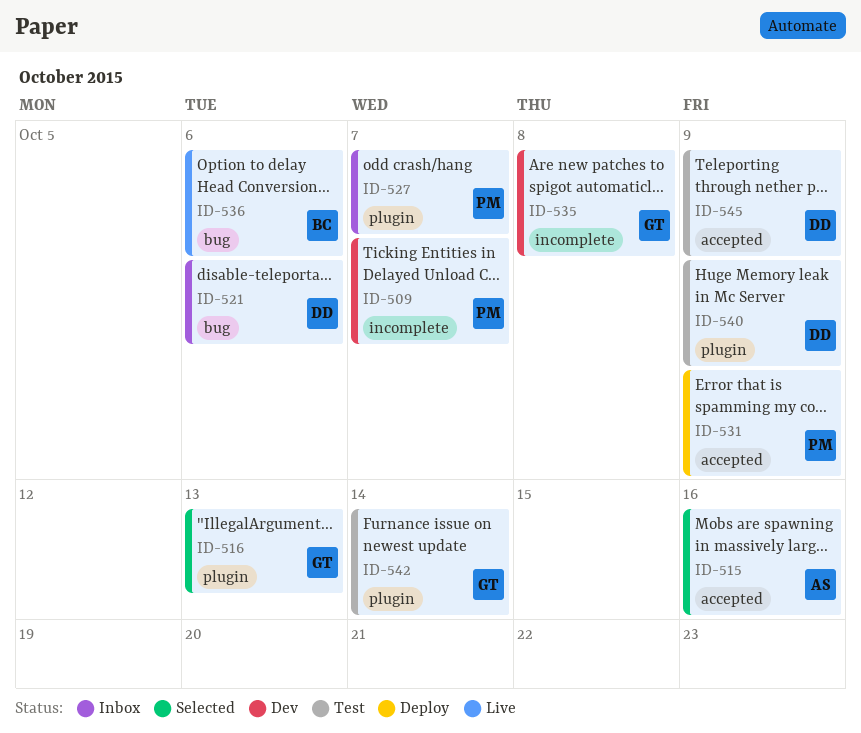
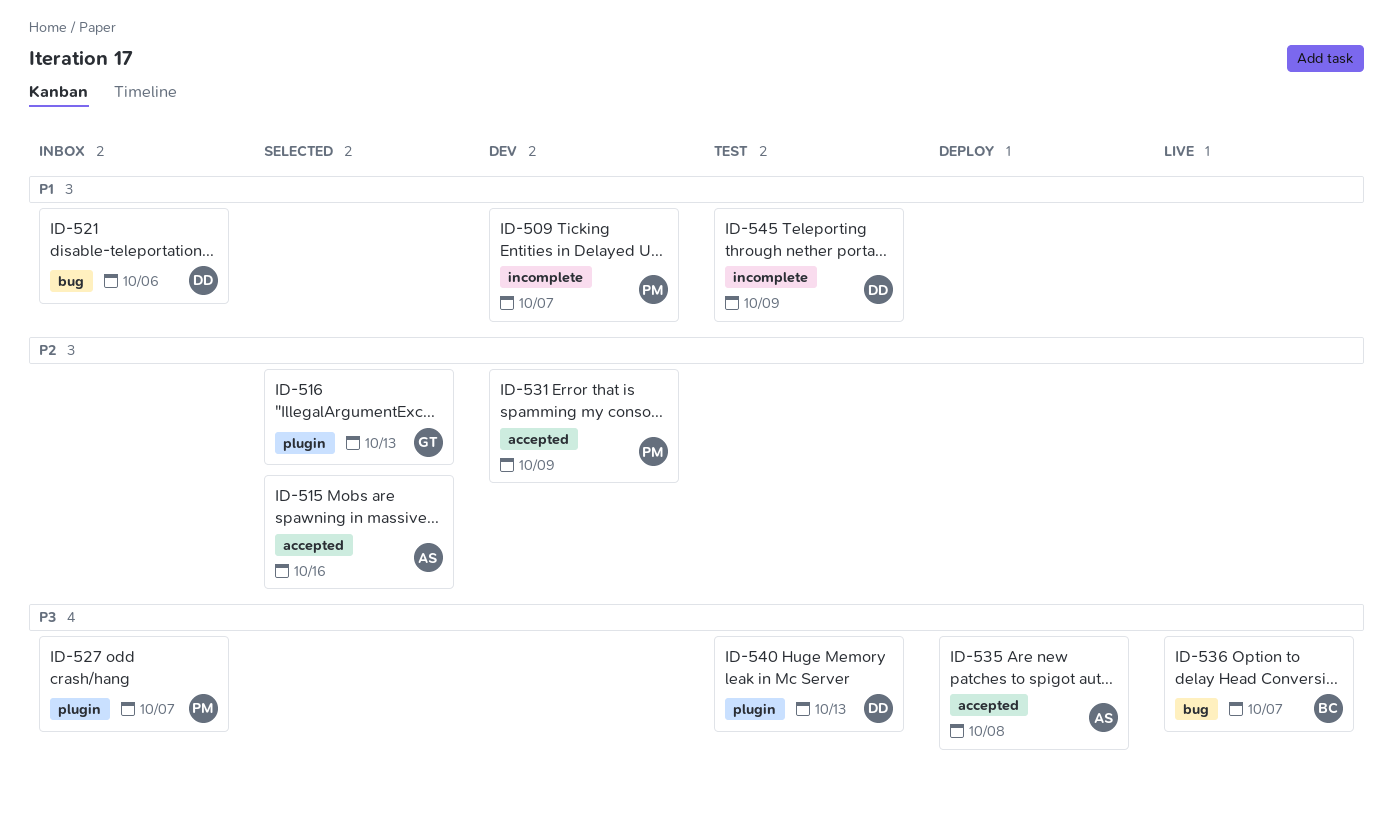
ID-531, status: Deploy -> Dev
ID-535, status: Dev -> Deploy
ID-535, owner: GT -> AS
ID-535, label: incomplete -> accepted
ID-536, due: Oct 6 -> Oct 7
ID-540, due: Oct 9 -> Oct 13
ID-542: present -> none
ID-545, label: accepted -> incomplete

